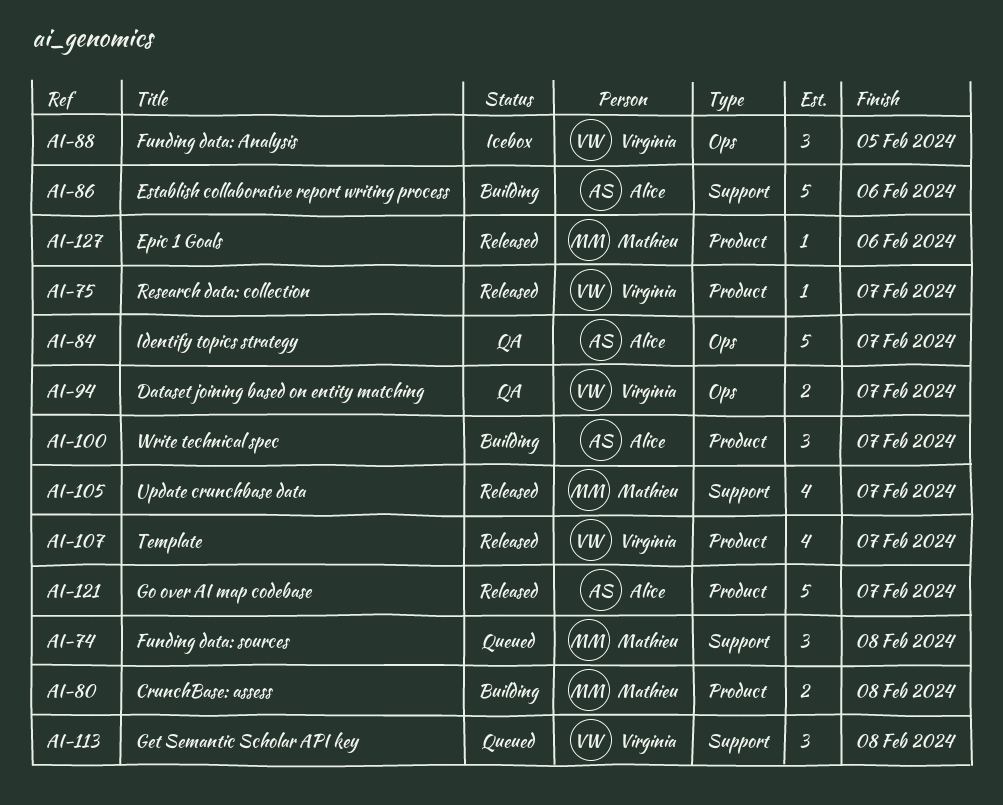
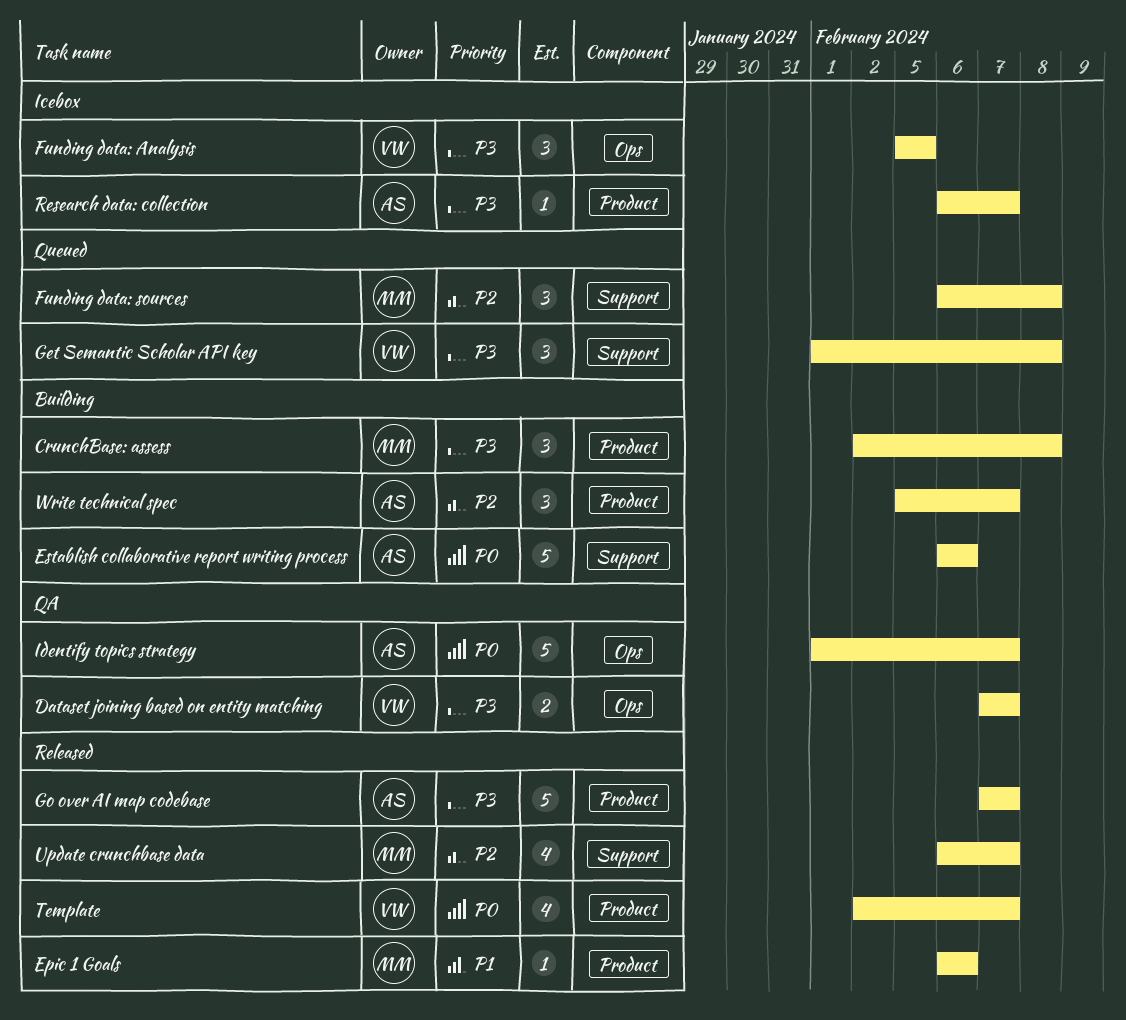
CrunchBase: assess, estimate: 2 -> 3
Research data: collection, status: Released -> Icebox
Research data: collection, owner: Virginia -> Alice

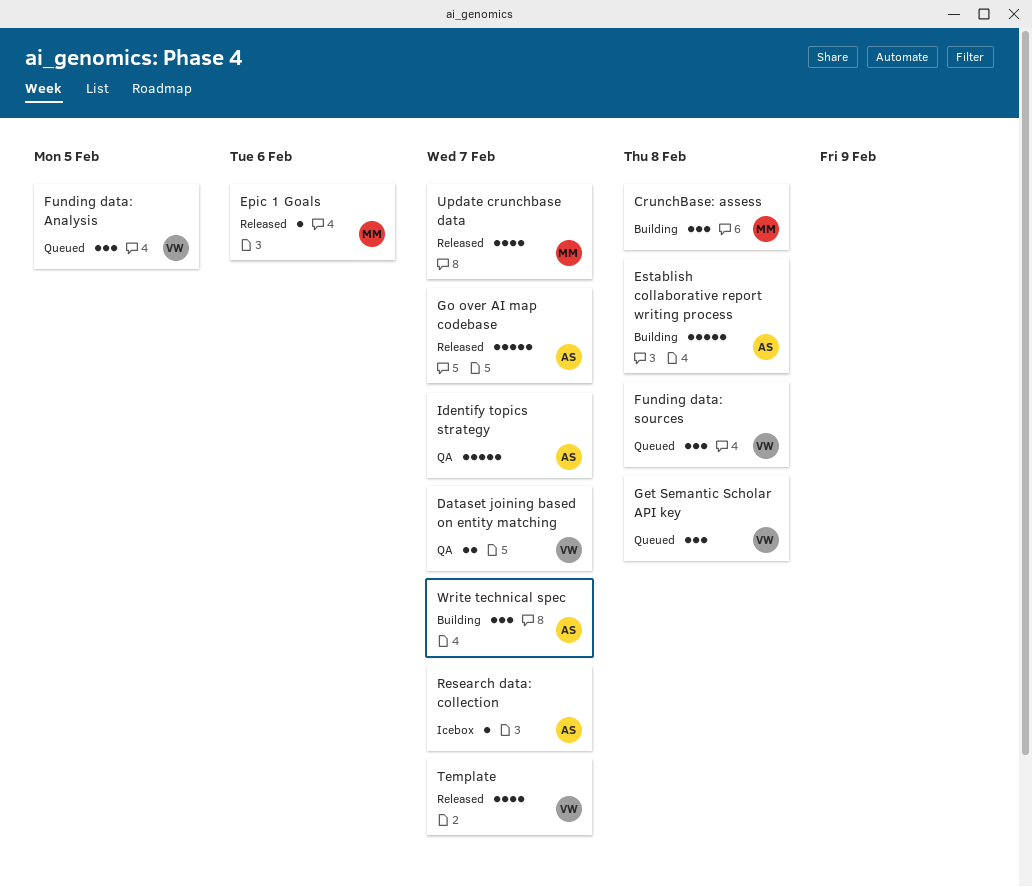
Establish collaborative report writing process, due: Feb 6 -> Feb 8
Funding data: Analysis, status: Icebox -> Queued
Funding data: sources, owner: MM -> VW

